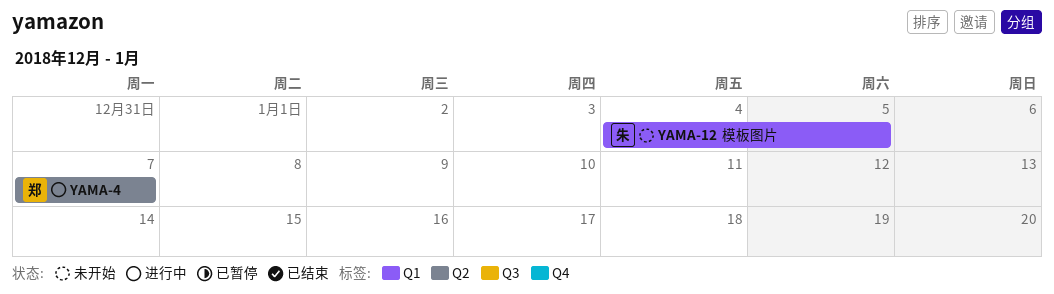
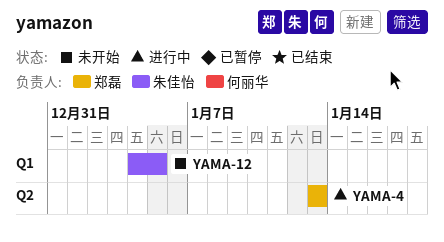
YAMA-4, start: Jan 7 -> Jan 13
YAMA-4, due: Jan 7 -> Jan 13

